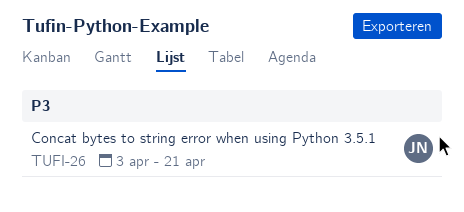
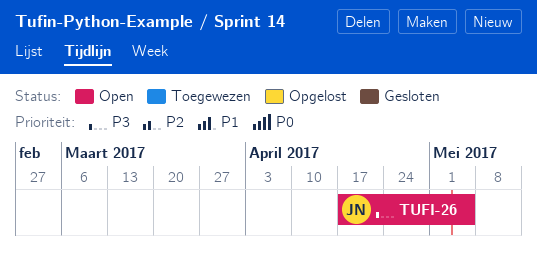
TUFI-26, start: Apr 3 -> Apr 17
TUFI-26, due: Apr 21 -> May 5

